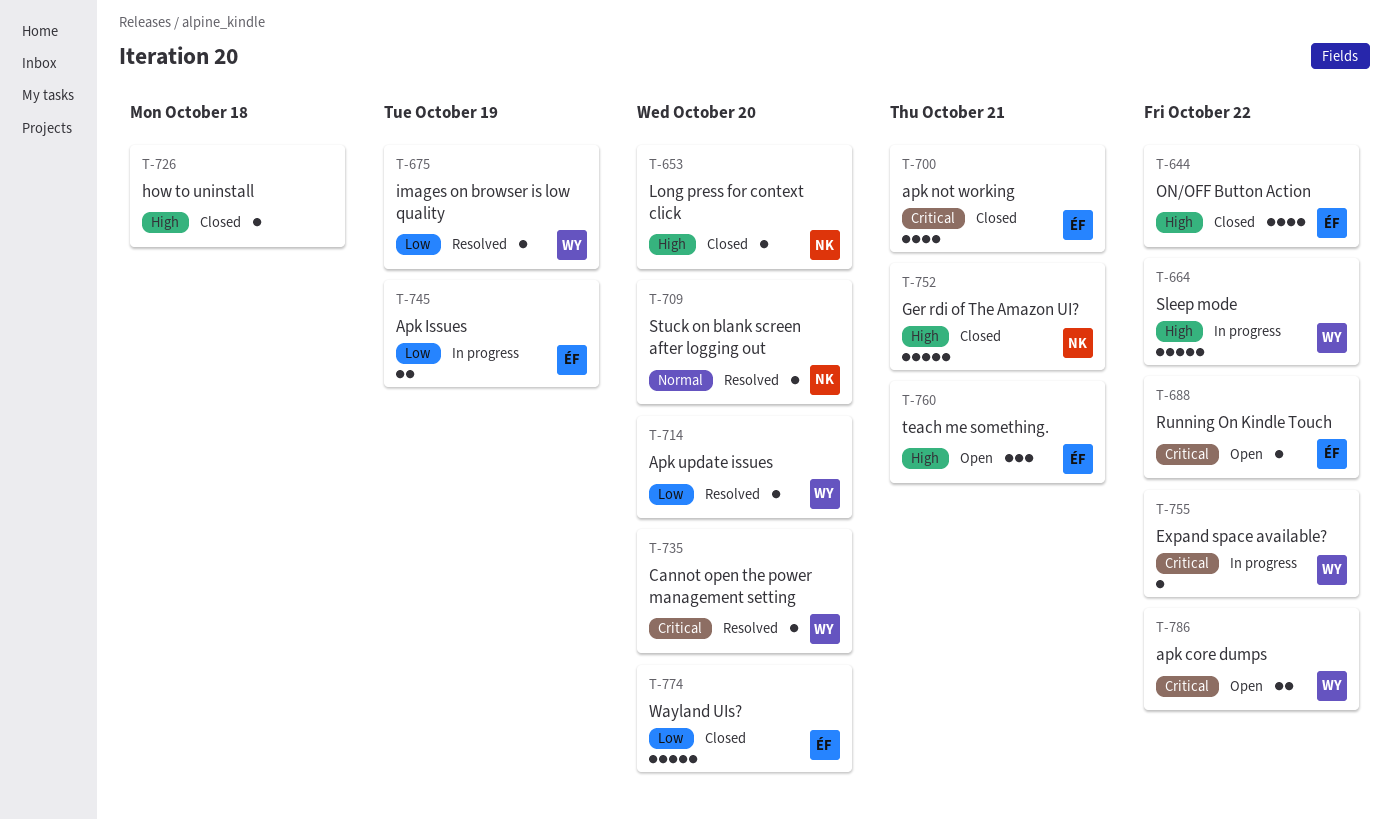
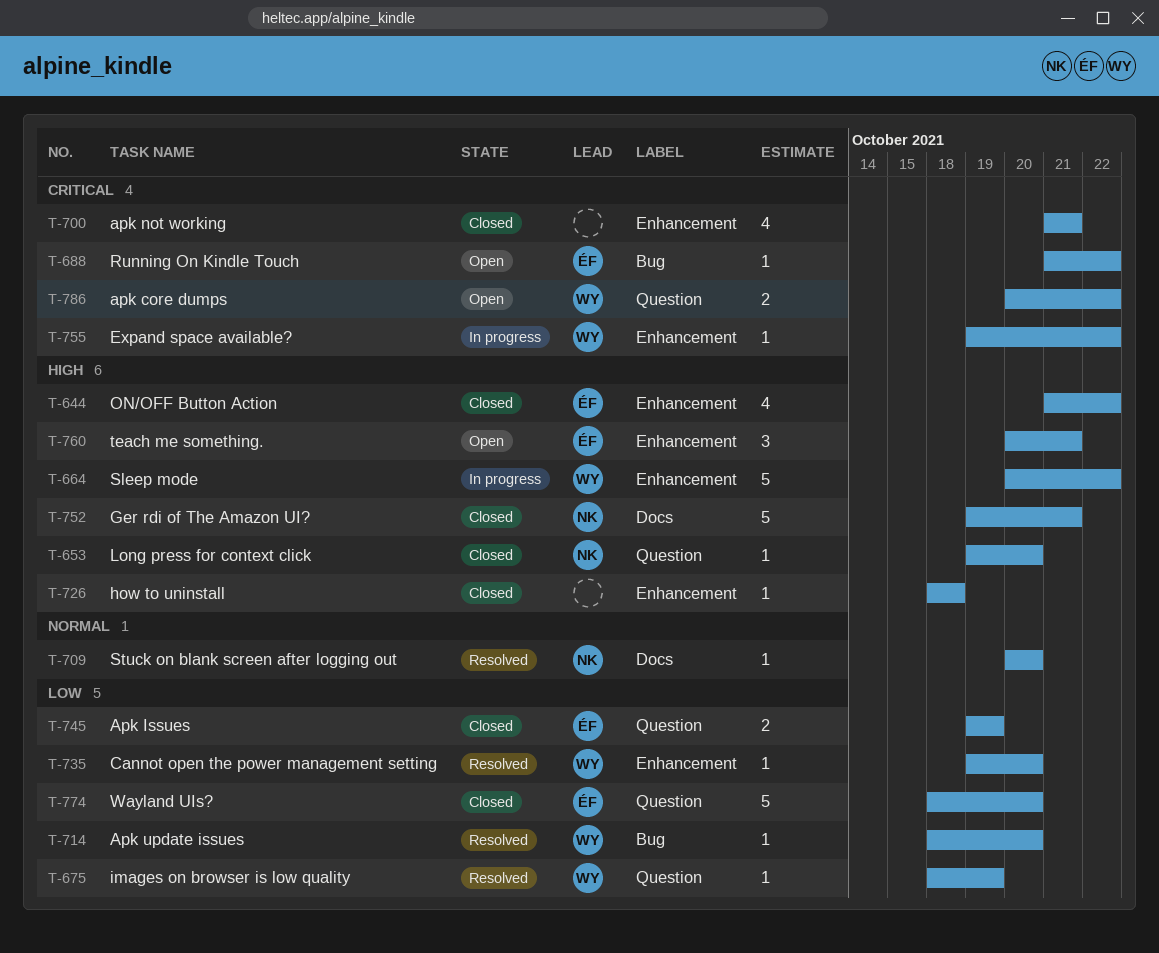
T-700, owner: ÉF -> none
T-735, priority: Critical -> Low
T-745, status: In progress -> Closed

